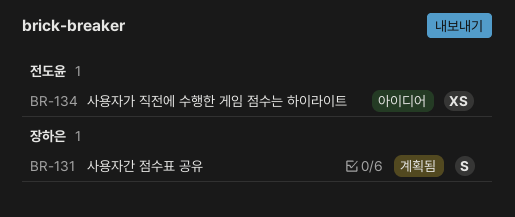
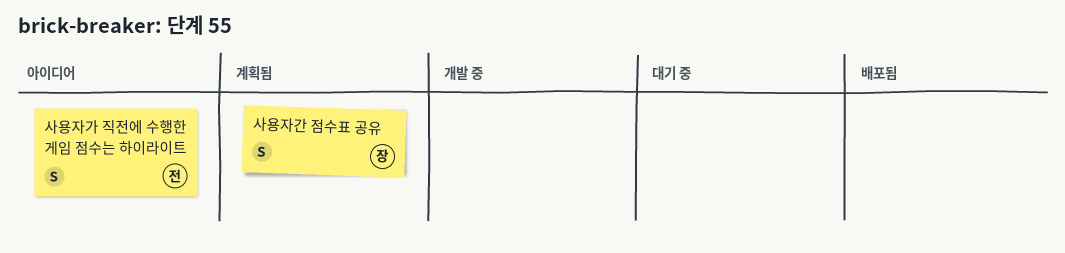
사용자가 직전에 수행한 게임 점수는 하이라이트, estimate: XS -> S

